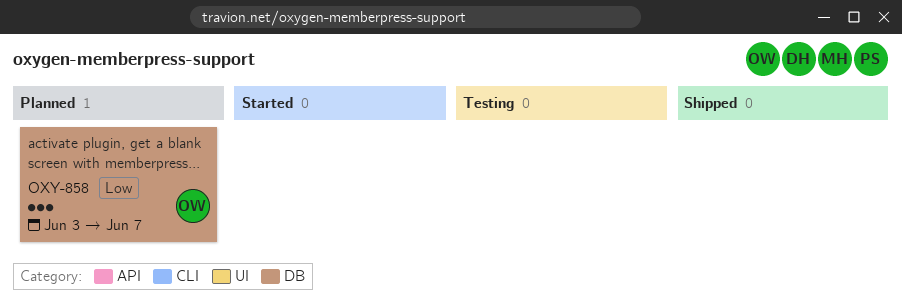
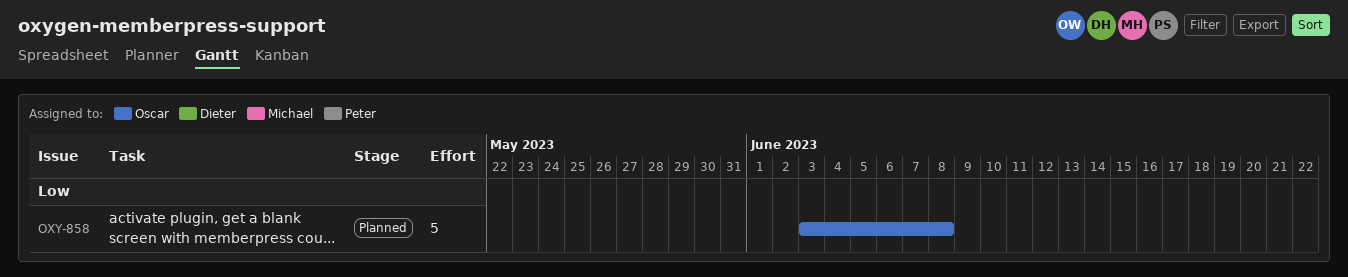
OXY-858, estimate: 3 -> 5
OXY-858, due: Jun 7 -> Jun 8

